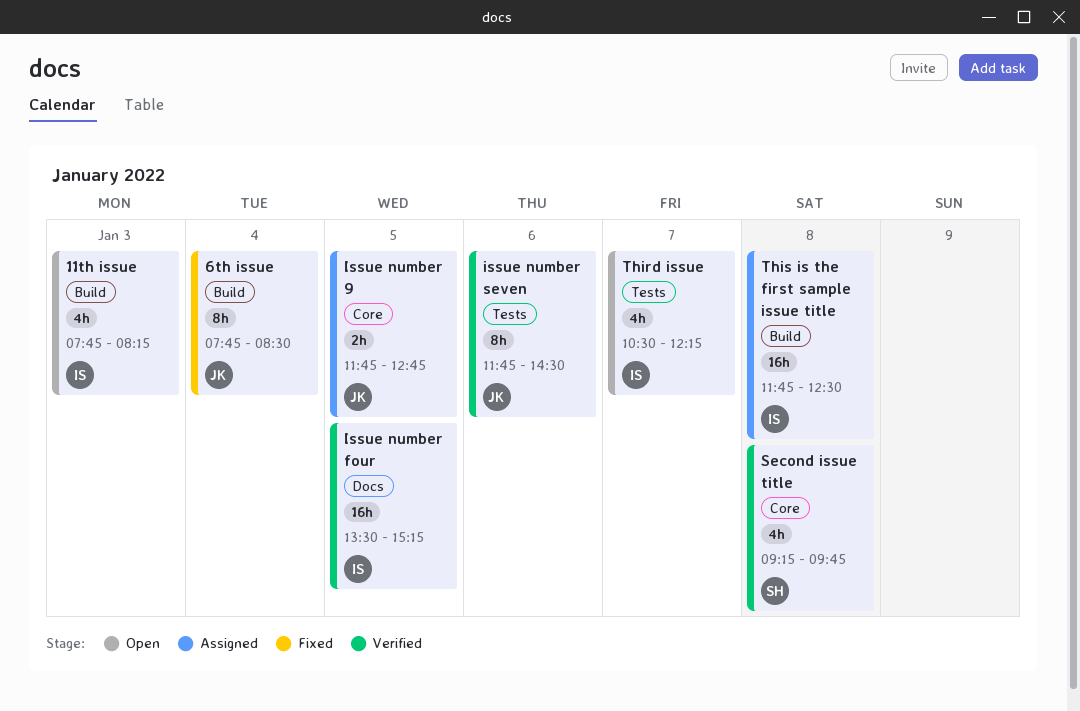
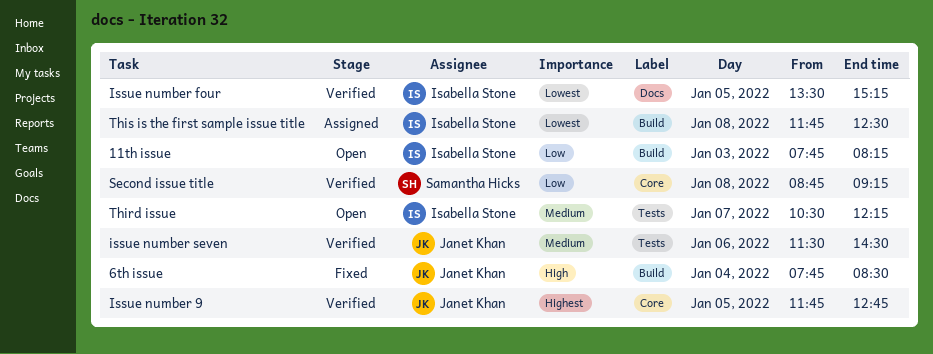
Issue number 9, status: Assigned -> Verified
issue number seven, begins: 11:45 -> 11:30
Second issue title, begins: 09:15 -> 08:45
Second issue title, ends: 09:45 -> 09:15

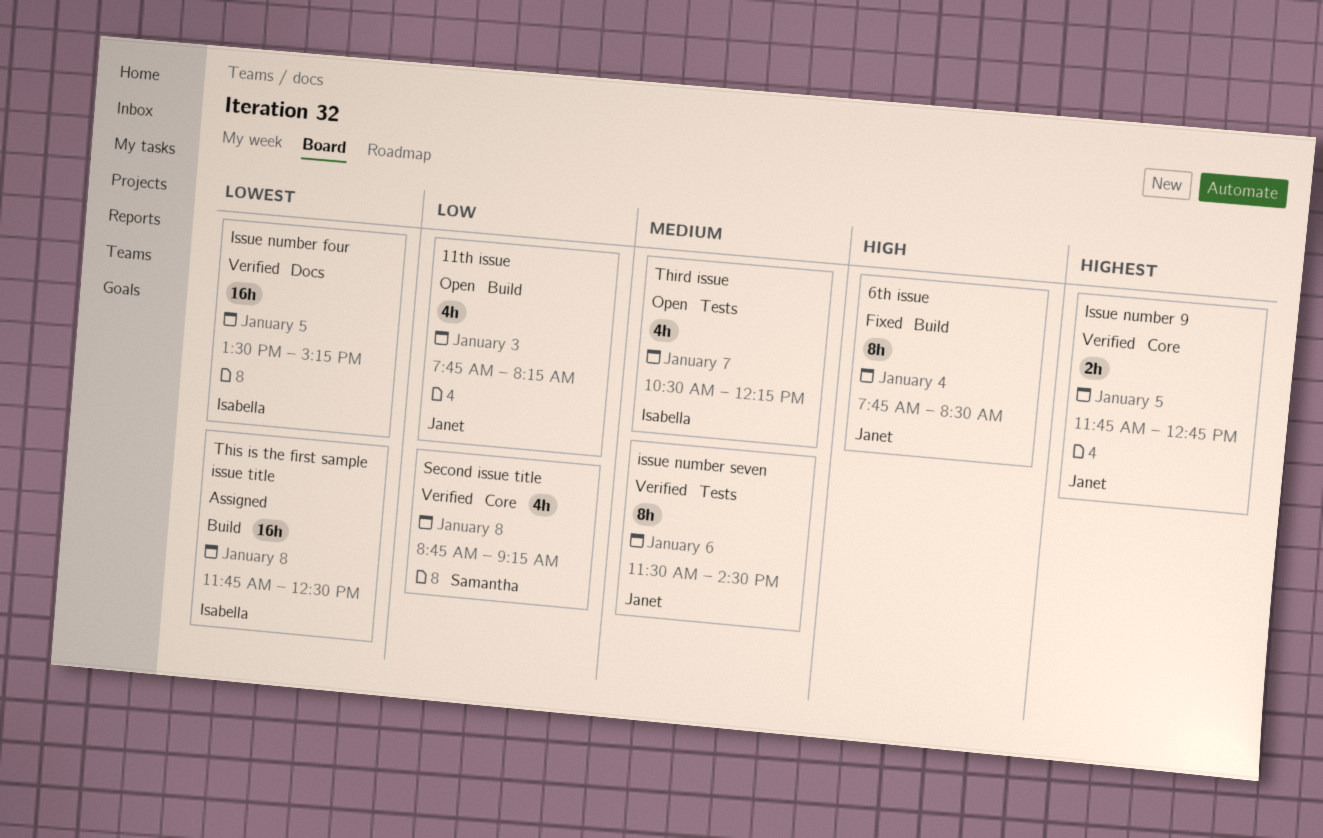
11th issue, owner: Isabella Stone -> Janet Khan

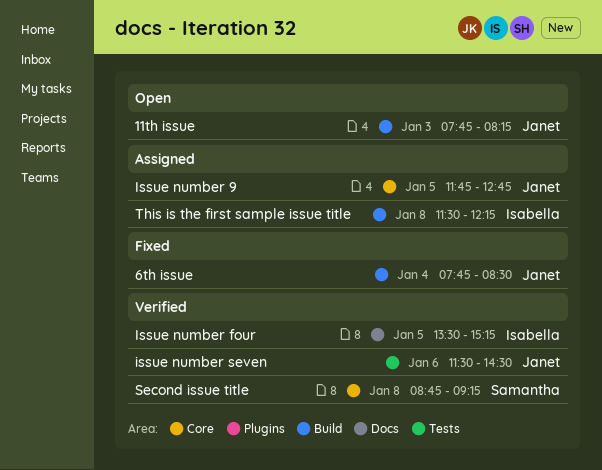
Issue number 9, status: Verified -> Assigned
Third issue: present -> none
This is the first sample issue title, begins: 11:45 -> 11:30
This is the first sample issue title, ends: 12:30 -> 12:15

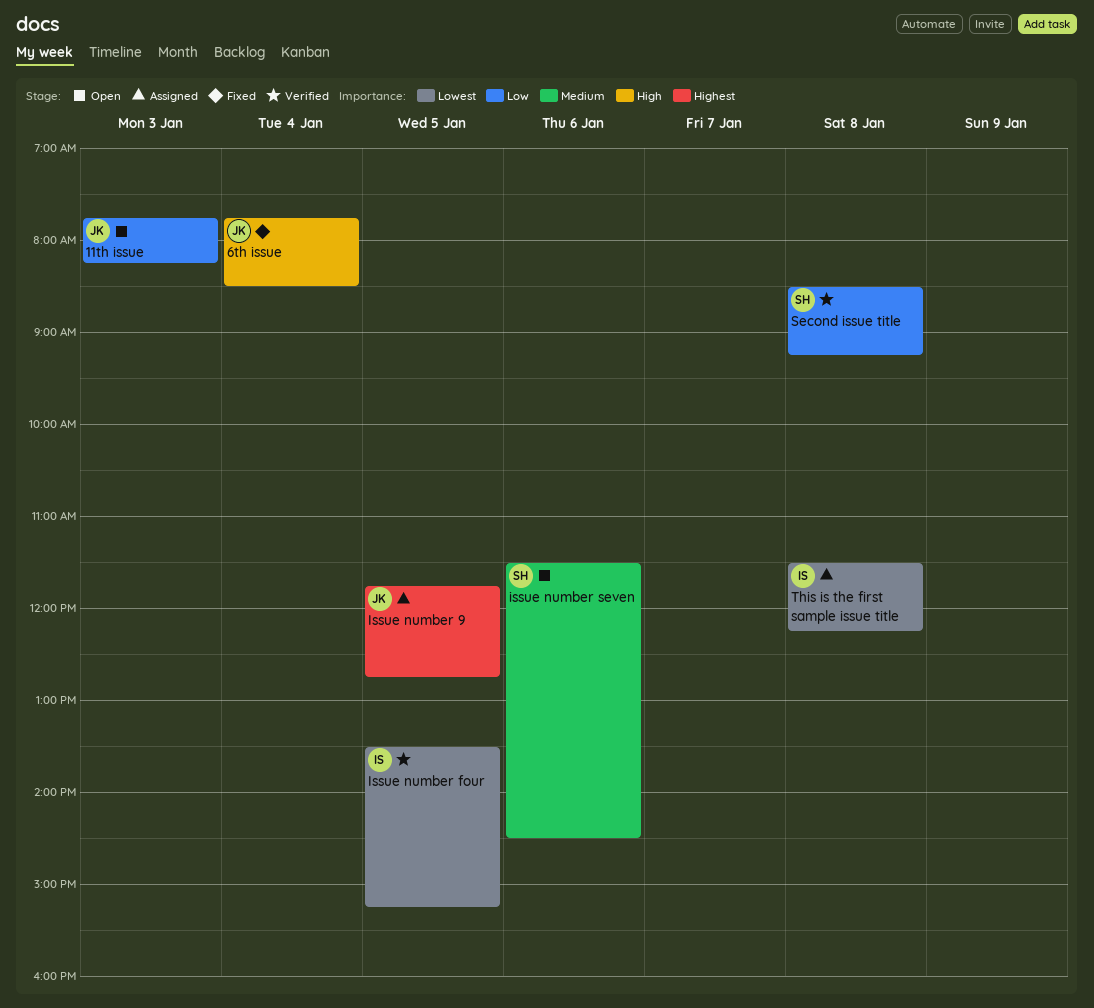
issue number seven, status: Verified -> Open
issue number seven, owner: Janet -> Samantha
Second issue title, begins: 08:45 -> 08:30

